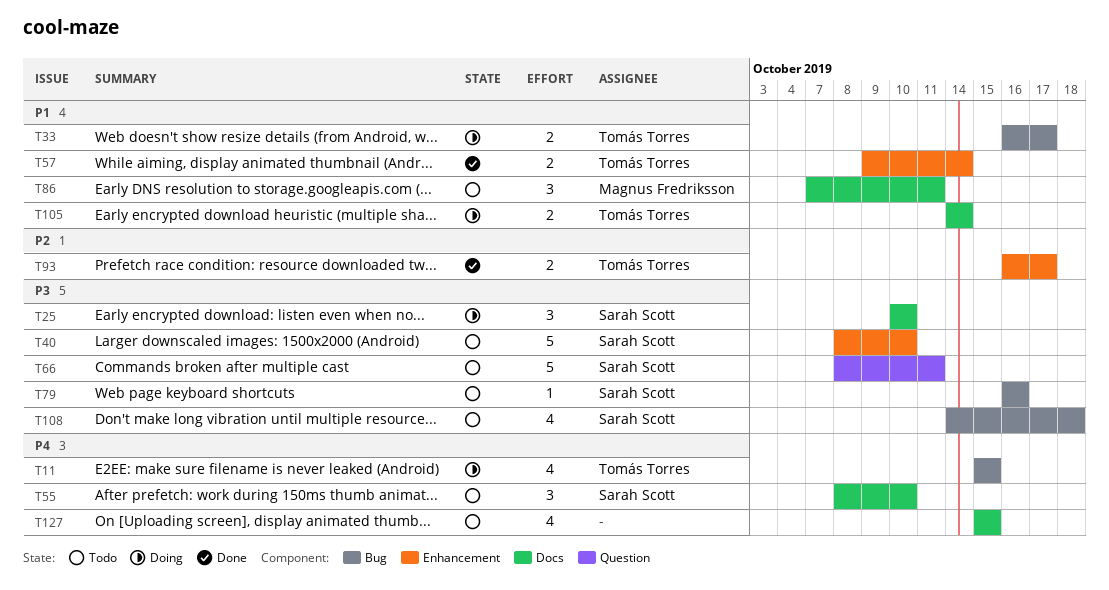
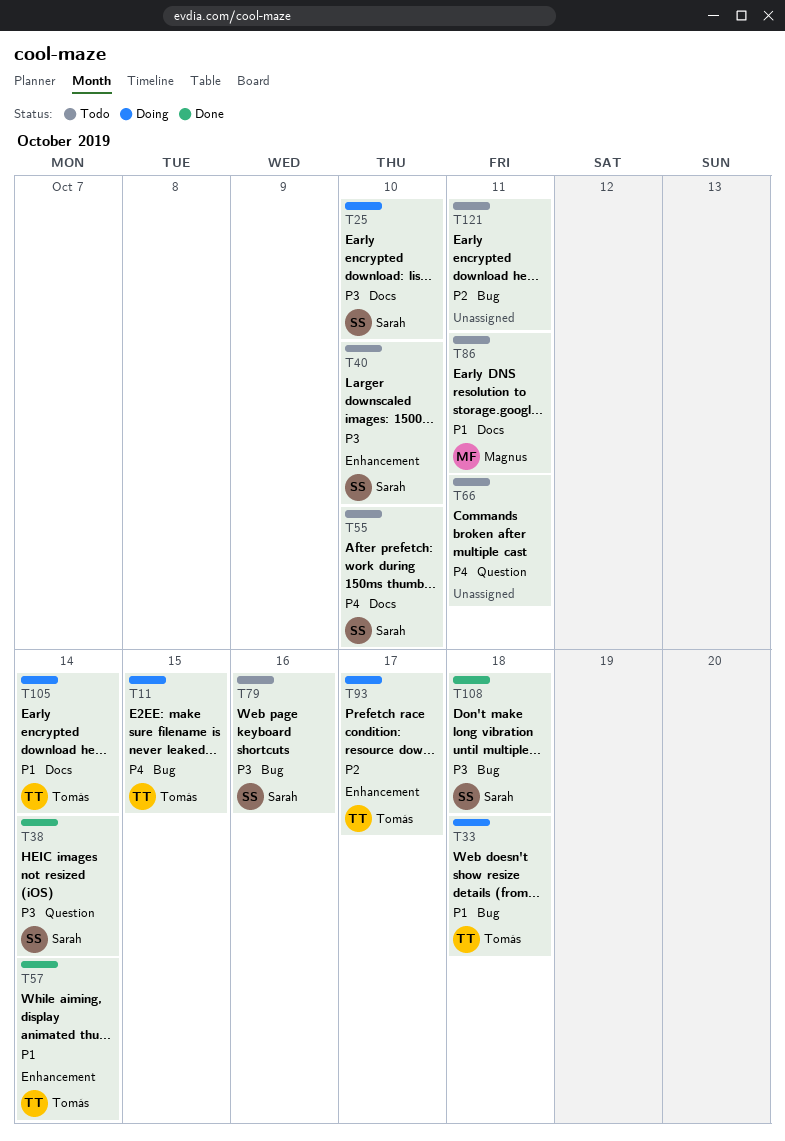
T33, due: Oct 17 -> Oct 18
T38: none -> present
T66, owner: Sarah Scott -> none
T66, priority: P3 -> P4
T93, status: Done -> Doing
T108, status: Todo -> Done
T121: none -> present
T127: present -> none

